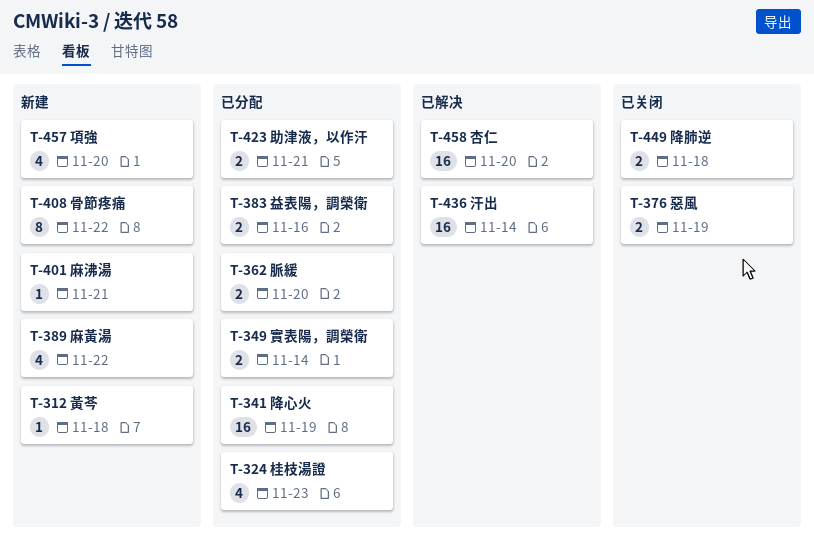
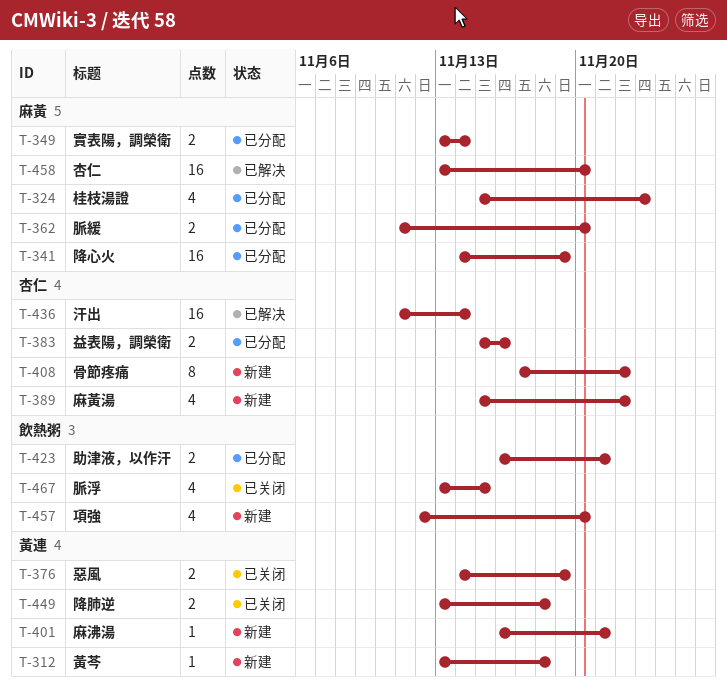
T-467: none -> present

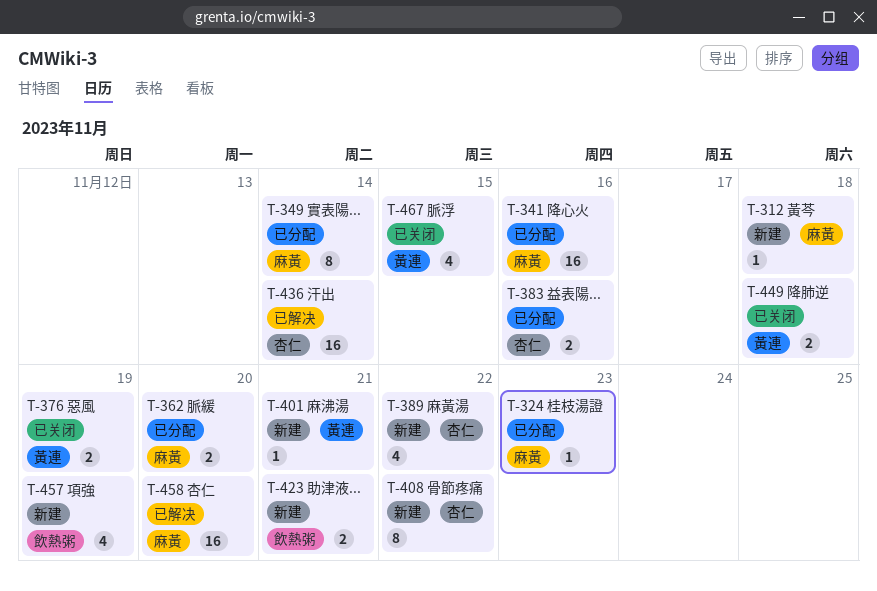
T-312, label: 黃連 -> 麻黃
T-324, estimate: 4 -> 1
T-341, due: Nov 19 -> Nov 16
T-349, estimate: 2 -> 8
T-423, status: 已分配 -> 新建
T-457, due: Nov 20 -> Nov 19
T-467, label: 飲熱粥 -> 黃連

